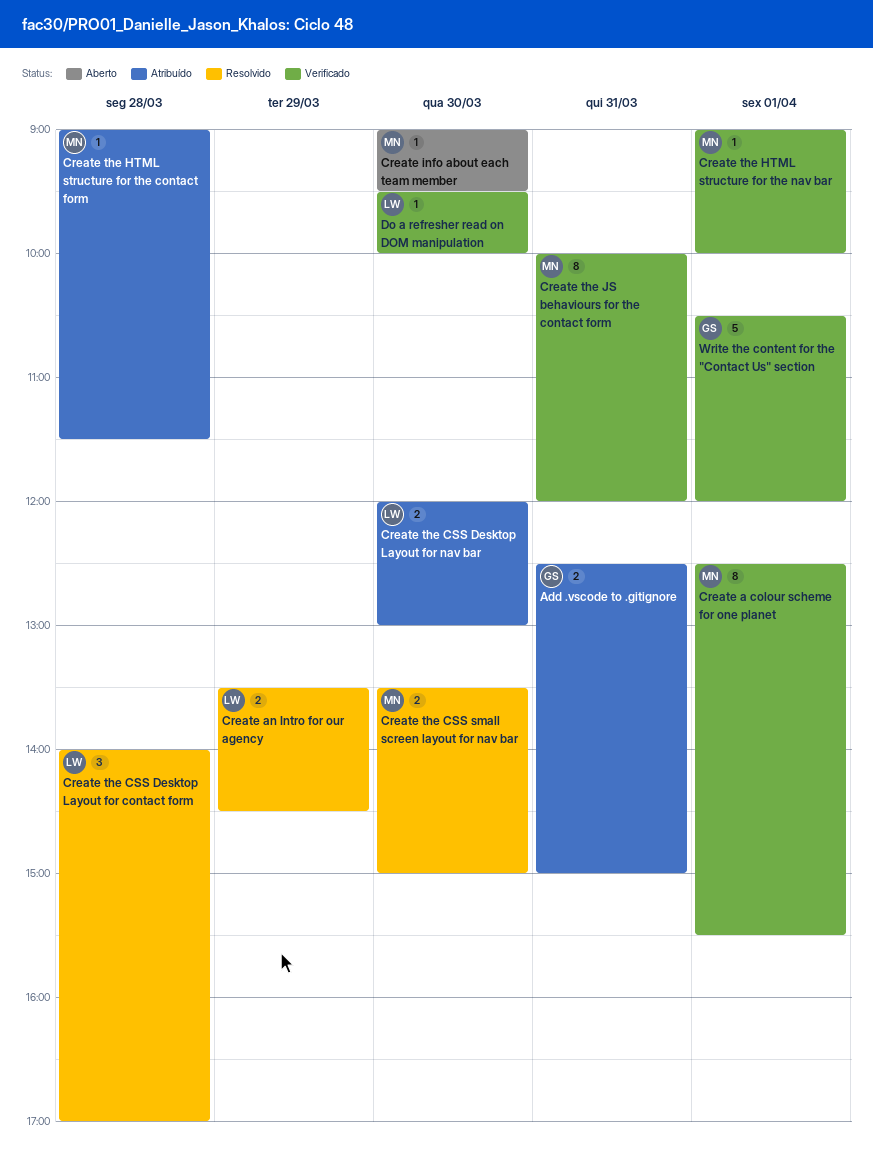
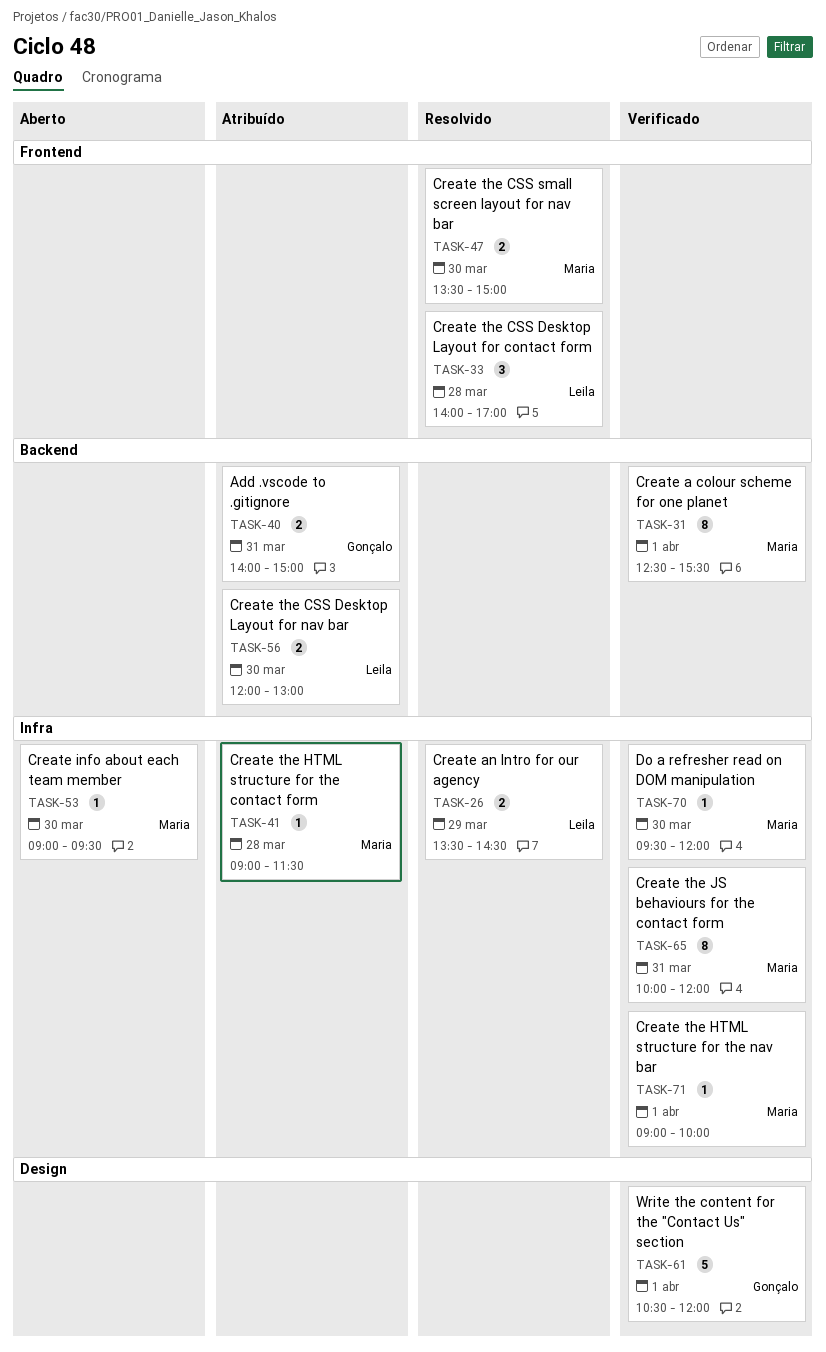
Add .vscode to .gitignore, begins: 12:30 -> 14:00
Do a refresher read on DOM manipulation, owner: Leila -> Maria
Do a refresher read on DOM manipulation, ends: 10:00 -> 12:00

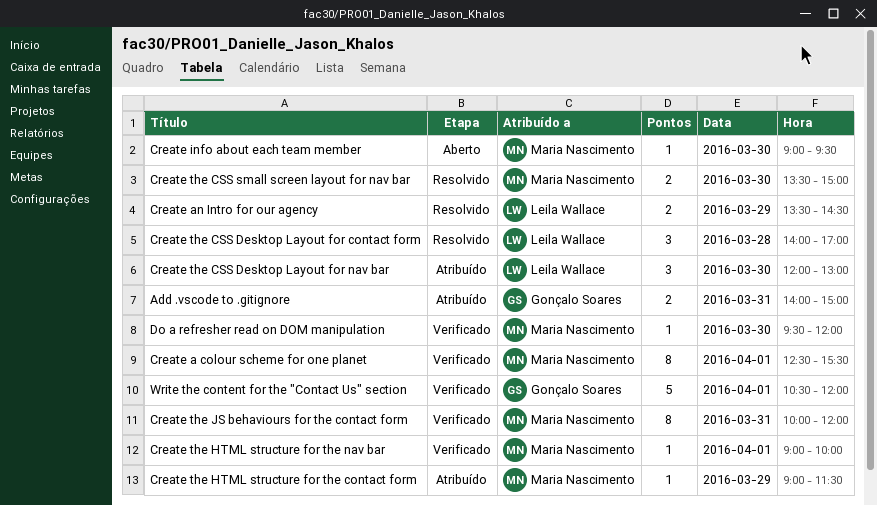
Create the CSS Desktop Layout for nav bar, estimate: 2 -> 3
Create the HTML structure for the contact form, day: Mar 28 -> Mar 29

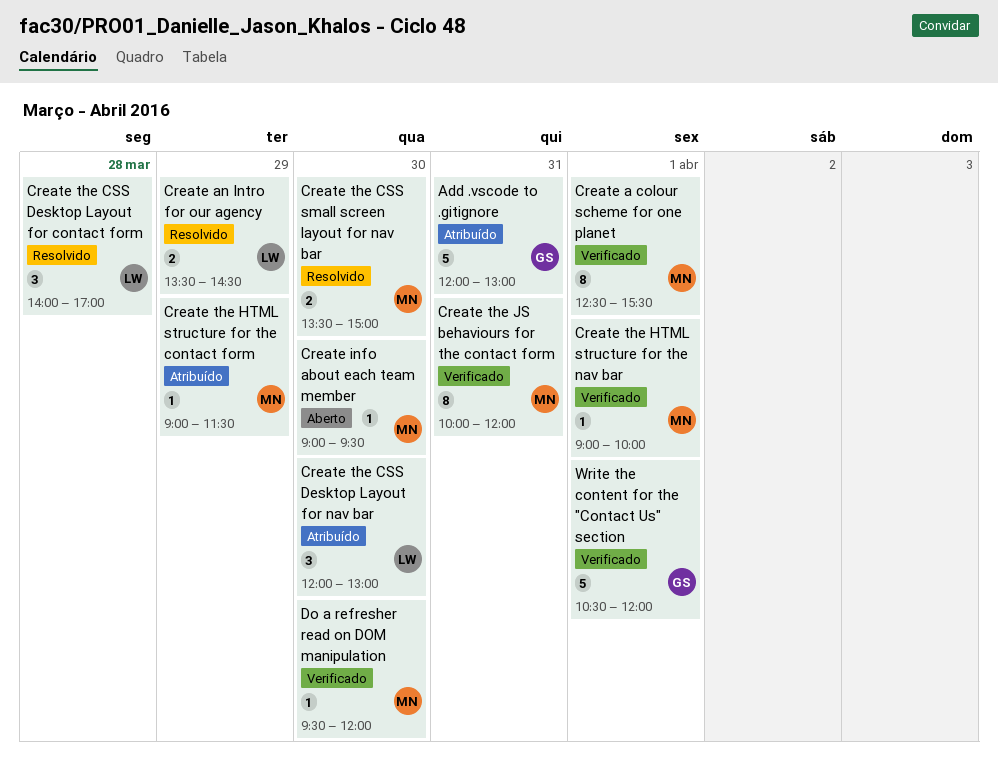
Add .vscode to .gitignore, estimate: 2 -> 5
Add .vscode to .gitignore, begins: 14:00 -> 12:00
Add .vscode to .gitignore, ends: 15:00 -> 13:00

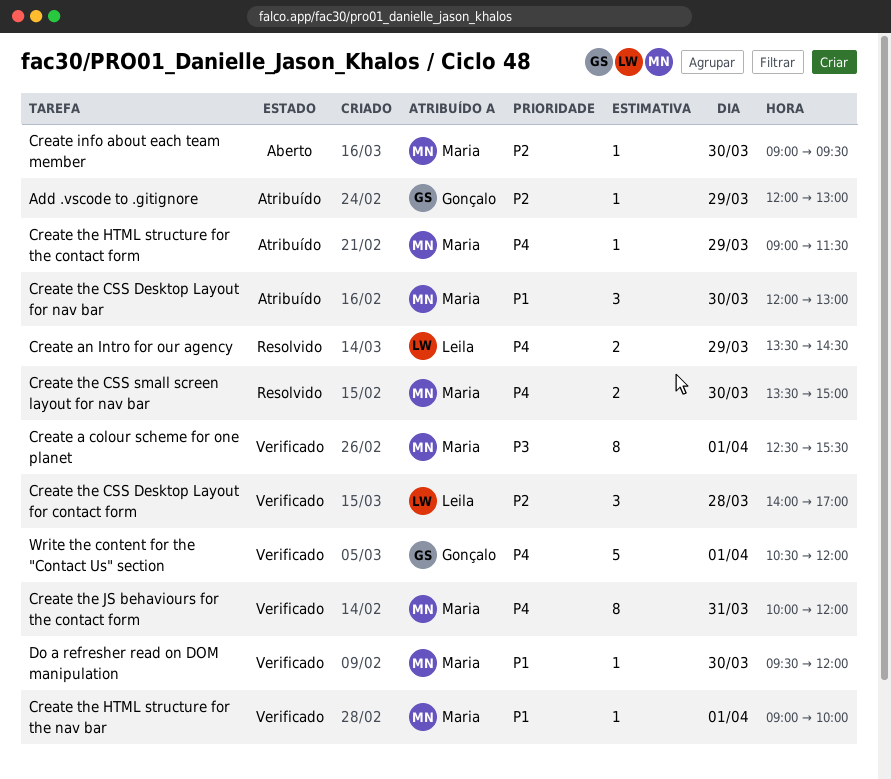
Add .vscode to .gitignore, estimate: 5 -> 1
Add .vscode to .gitignore, day: Mar 31 -> Mar 29
Create the CSS Desktop Layout for contact form, status: Resolvido -> Verificado
Create the CSS Desktop Layout for nav bar, owner: Leila -> Maria

